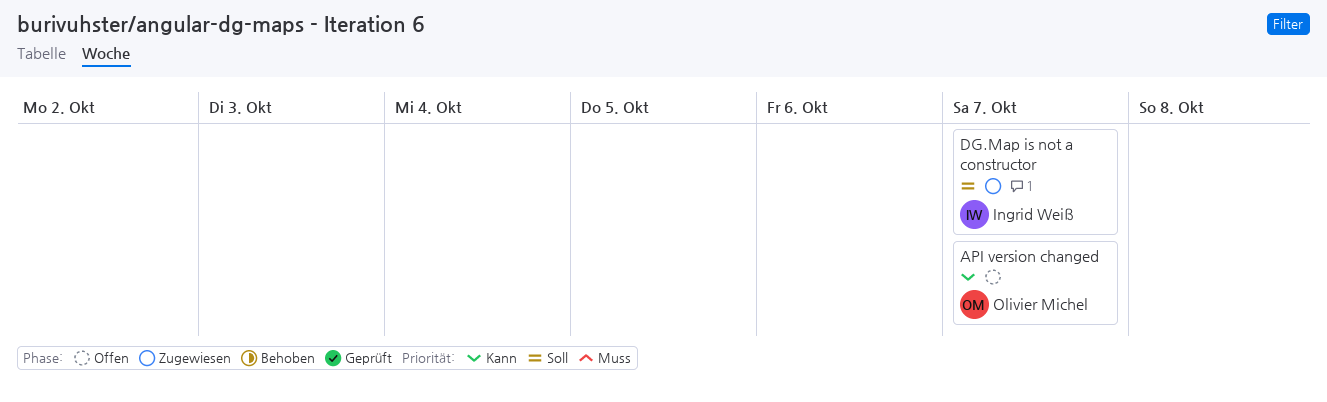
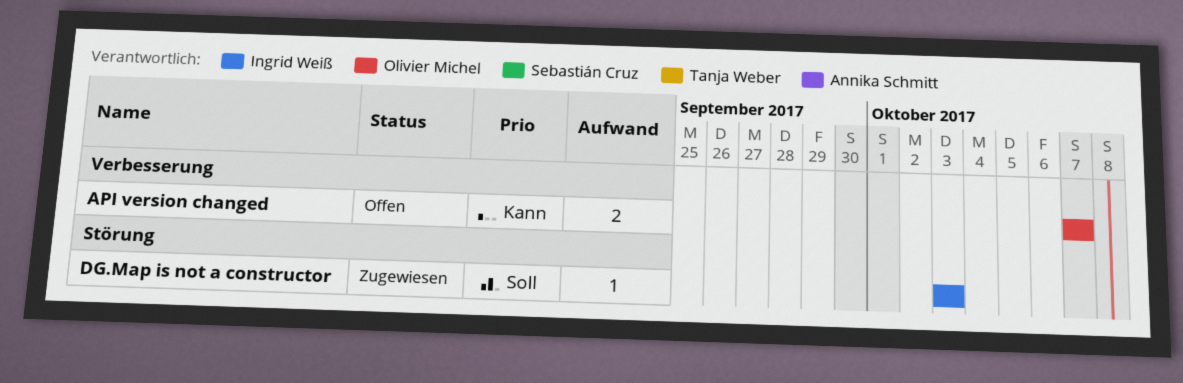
DG.Map is not a constructor, due: Oct 7 -> Oct 3

